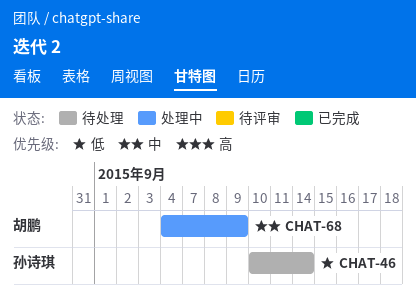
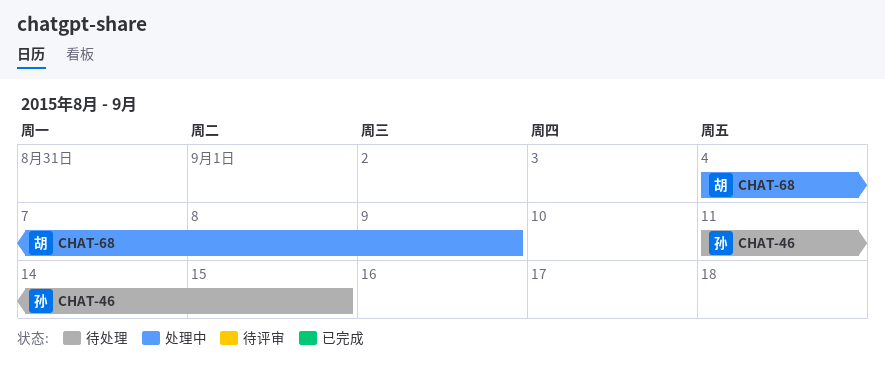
CHAT-46, start: Sep 10 -> Sep 11
CHAT-46, due: Sep 14 -> Sep 15

